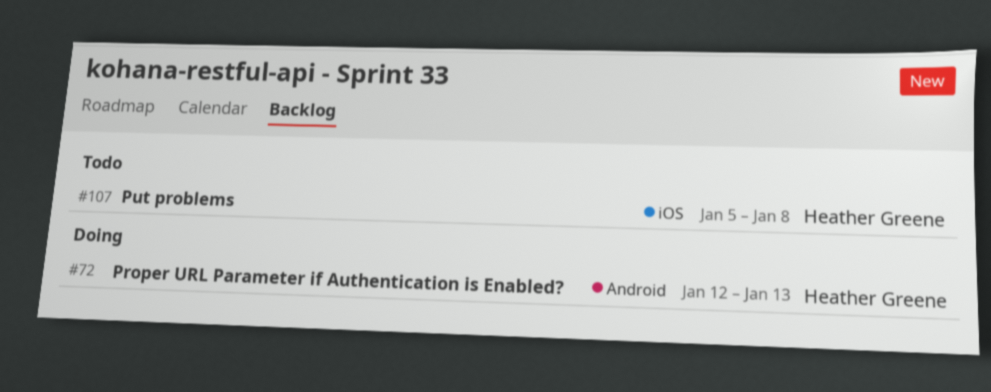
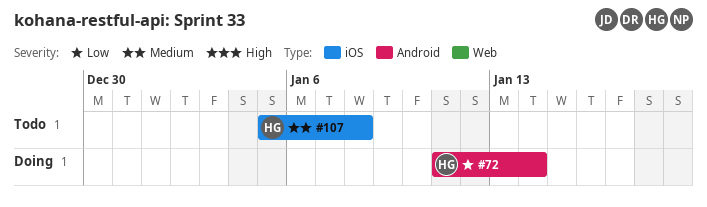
#72, start: Jan 12 -> Jan 11
#72, due: Jan 13 -> Jan 14

